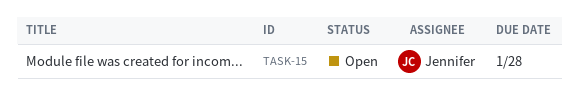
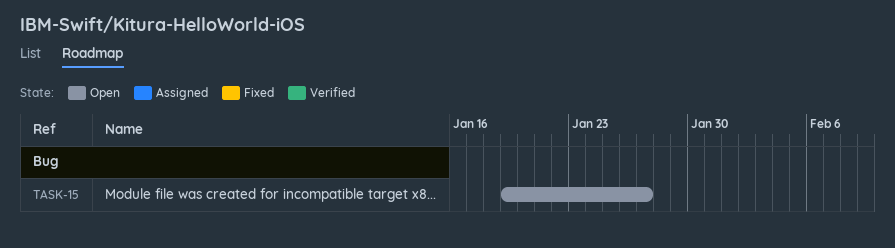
TASK-15, due: Jan 28 -> Jan 27

